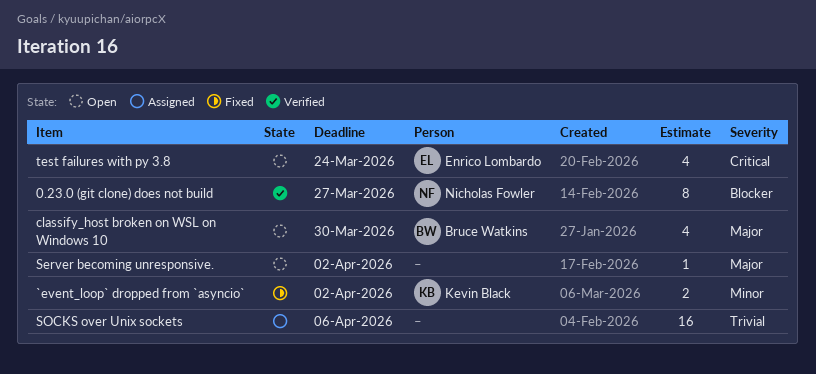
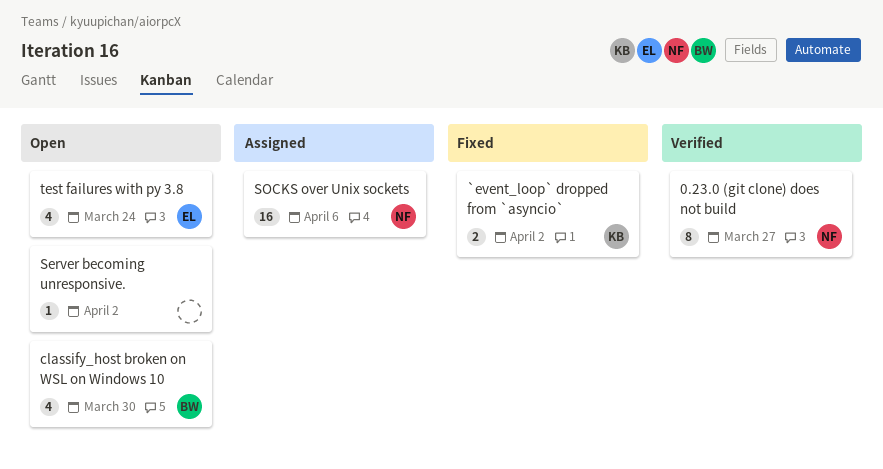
SOCKS over Unix sockets, owner: none -> Nicholas Fowler

